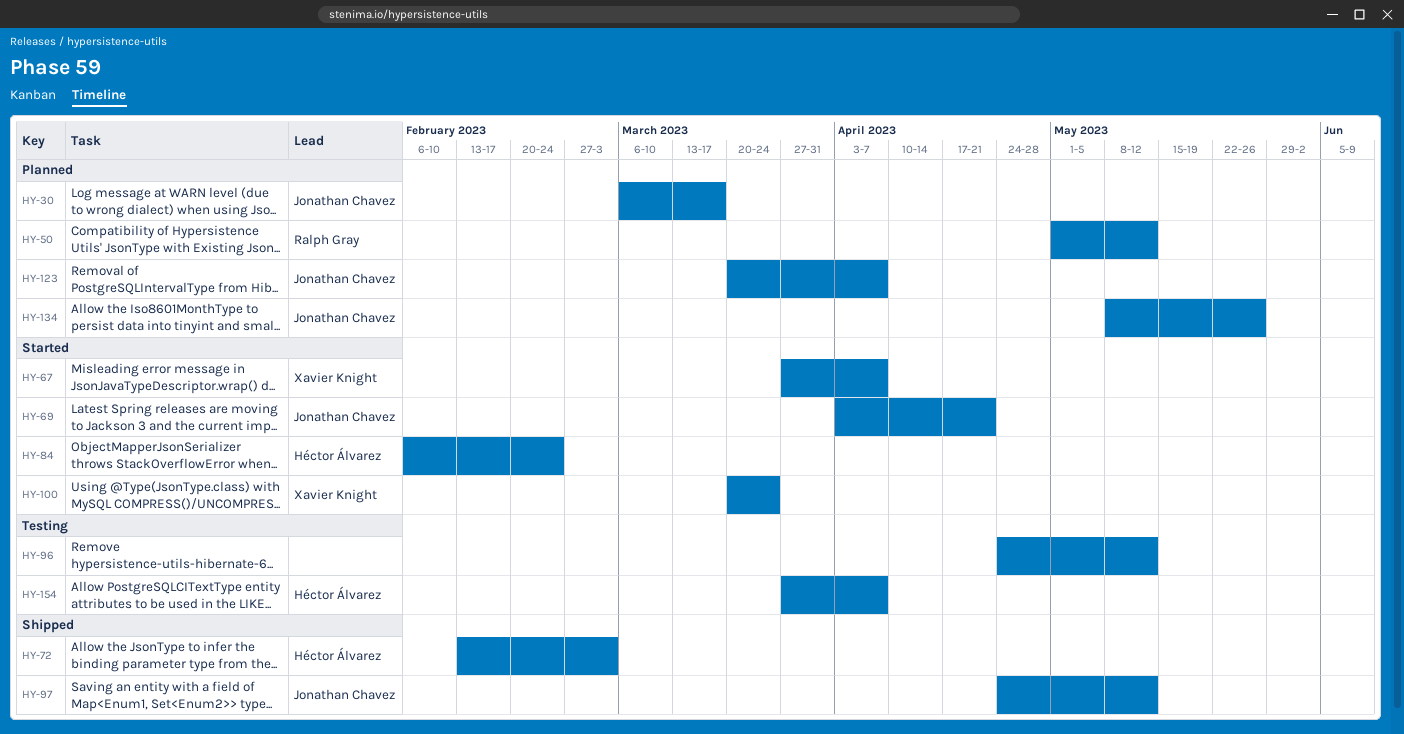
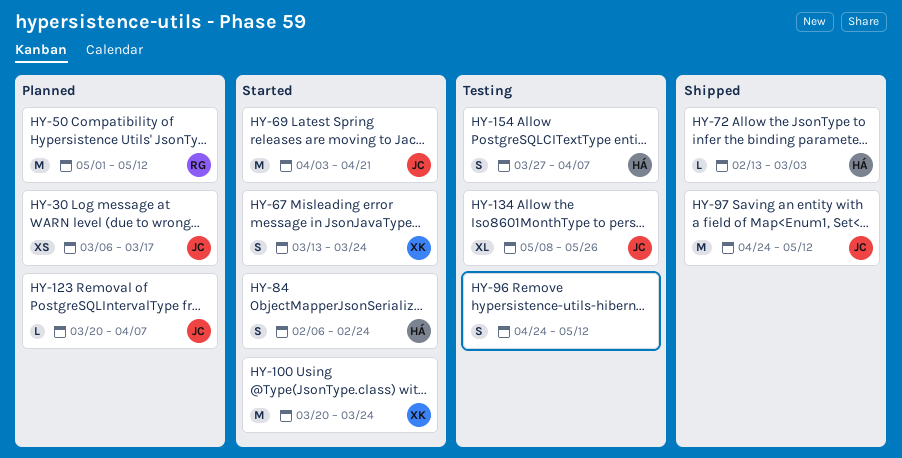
HY-67, start: Mar 27 -> Mar 13
HY-67, due: Apr 7 -> Mar 24
HY-134, status: Planned -> Testing

